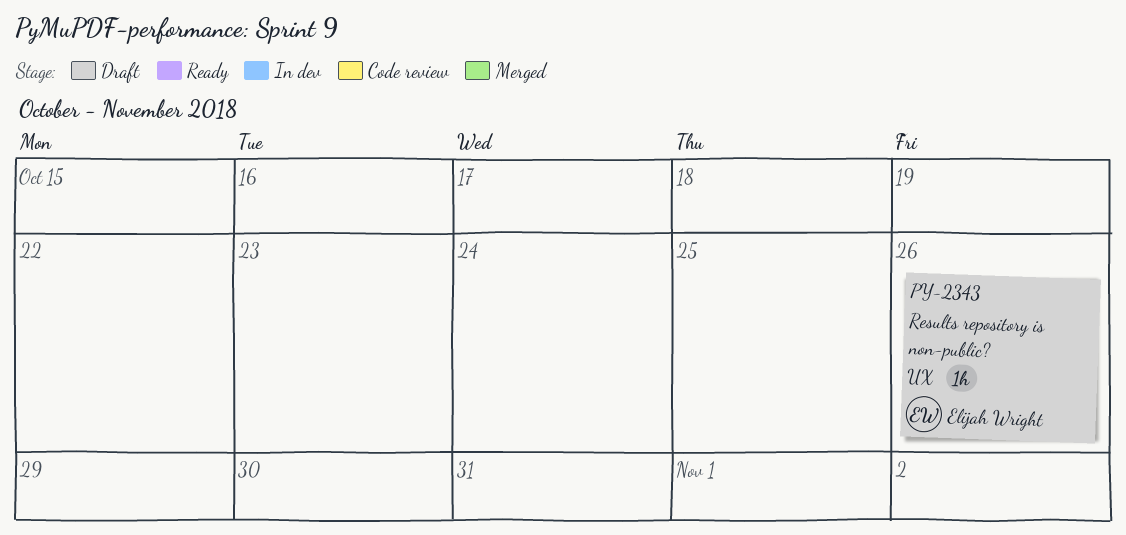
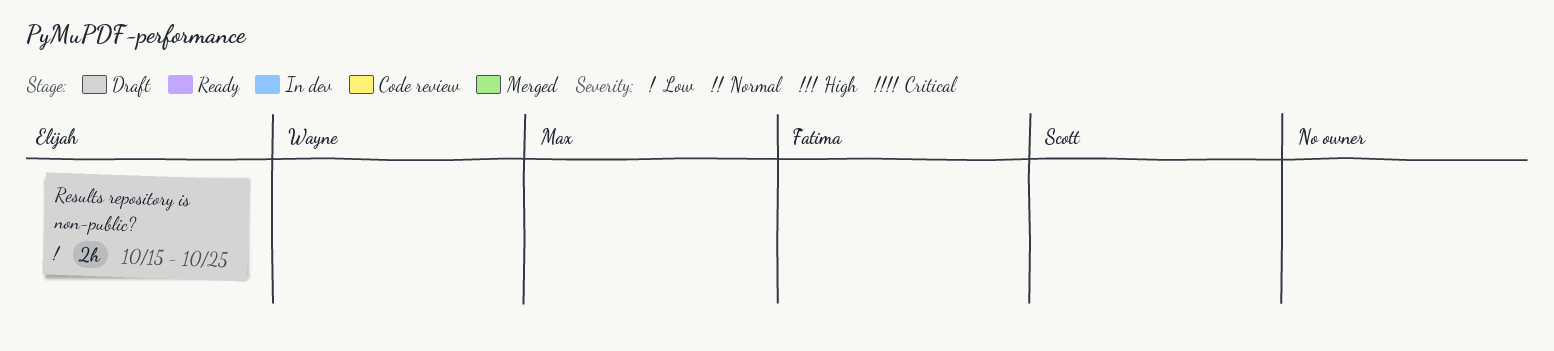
Results repository is non-public?, estimate: 1h -> 2h
Results repository is non-public?, due: Oct 26 -> Oct 25

